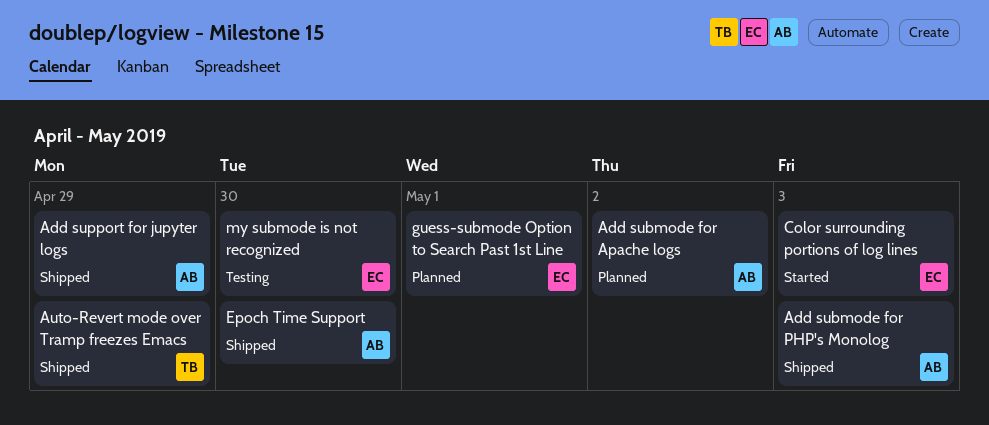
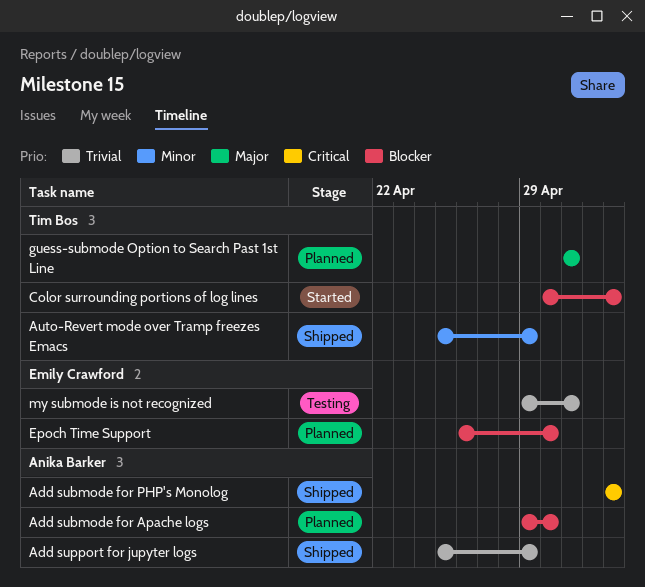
Add submode for Apache logs, due: May 2 -> Apr 30
Color surrounding portions of log lines, owner: Emily Crawford -> Tim Bos
Epoch Time Support, status: Shipped -> Planned
Epoch Time Support, owner: Anika Barker -> Emily Crawford
guess-submode Option to Search Past 1st Line, owner: Emily Crawford -> Tim Bos
my submode is not recognized, due: Apr 30 -> May 1

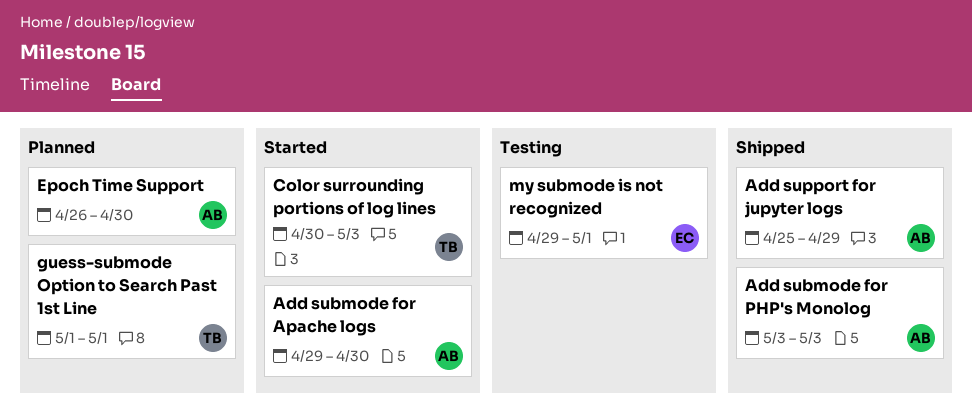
Add submode for Apache logs, status: Planned -> Started
Auto-Revert mode over Tramp freezes Emacs: present -> none
Epoch Time Support, owner: Emily Crawford -> Anika Barker

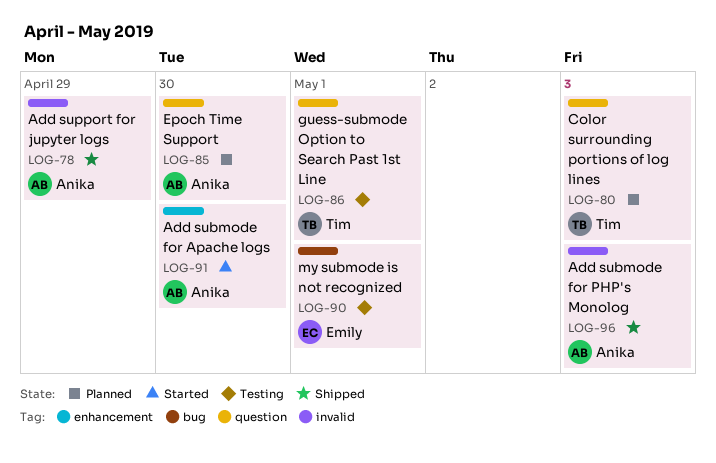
Color surrounding portions of log lines, status: Started -> Planned
guess-submode Option to Search Past 1st Line, status: Planned -> Testing

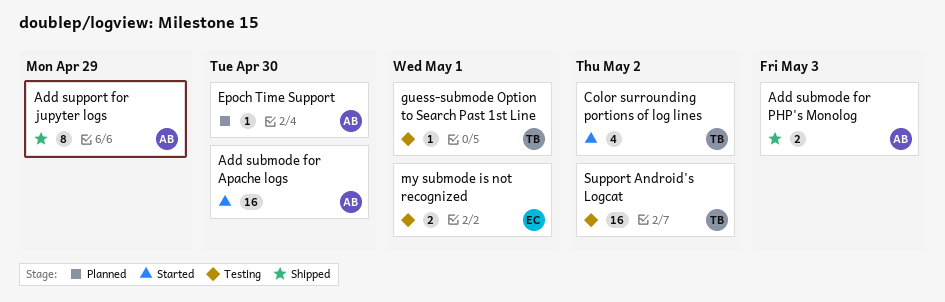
Color surrounding portions of log lines, status: Planned -> Started
Color surrounding portions of log lines, due: May 3 -> May 2
Support Android's Logcat: none -> present

